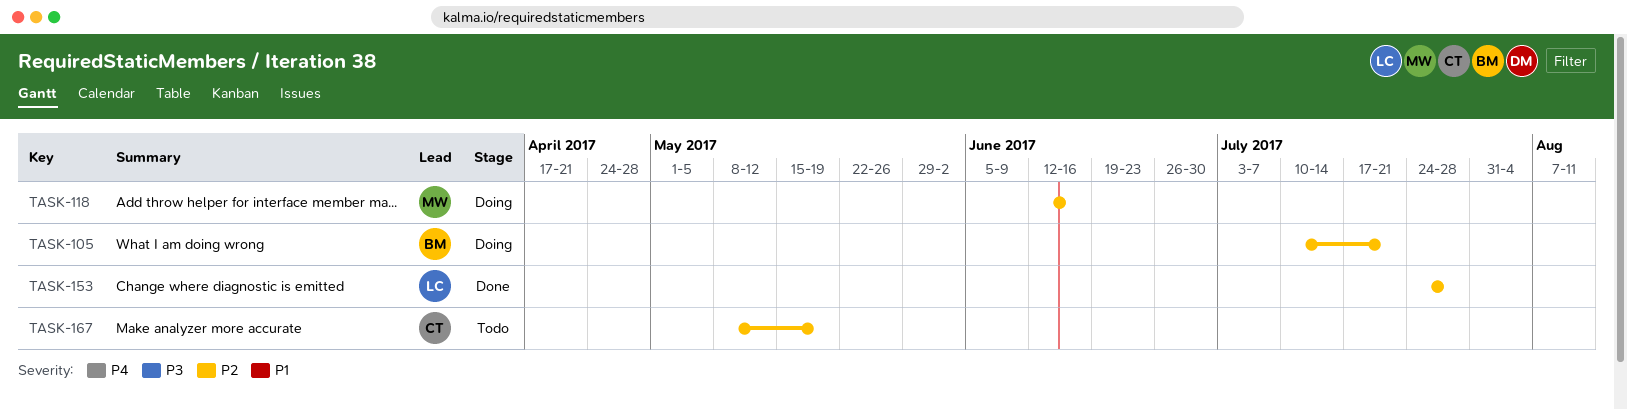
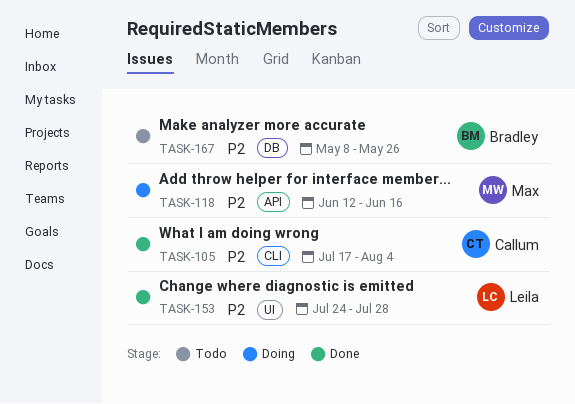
TASK-105, status: Doing -> Done
TASK-105, owner: Bradley -> Callum
TASK-105, start: Jul 10 -> Jul 17
TASK-105, due: Jul 21 -> Aug 4
TASK-167, owner: Callum -> Bradley
TASK-167, due: May 19 -> May 26

